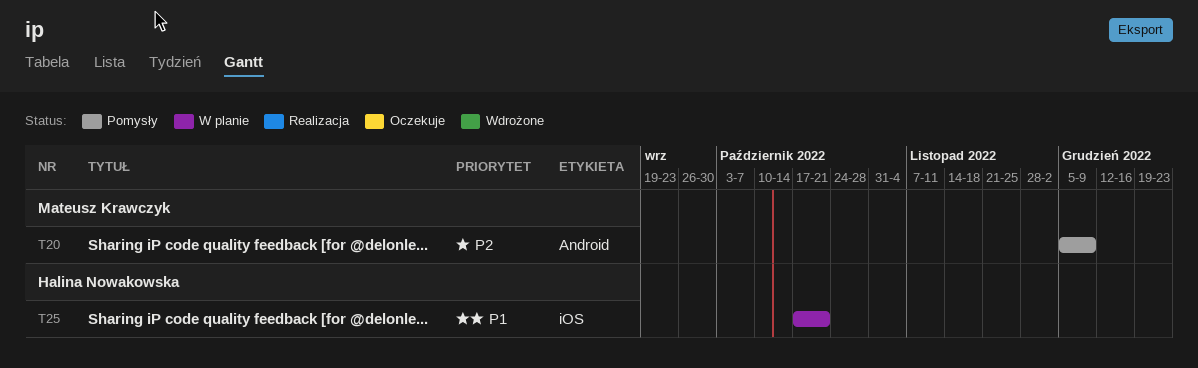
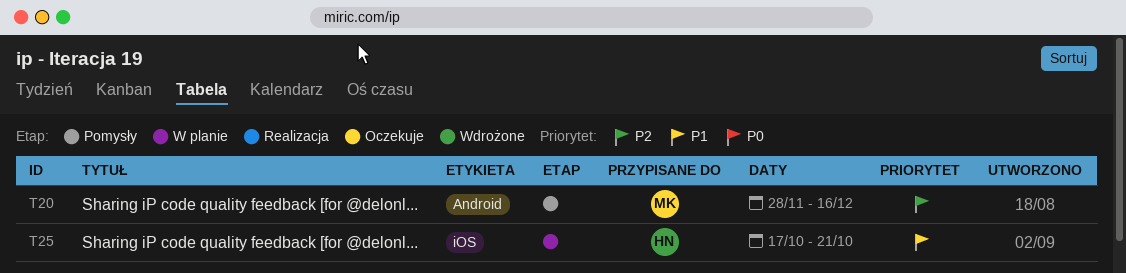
T20, start: Dec 5 -> Nov 28
T20, due: Dec 9 -> Dec 16

